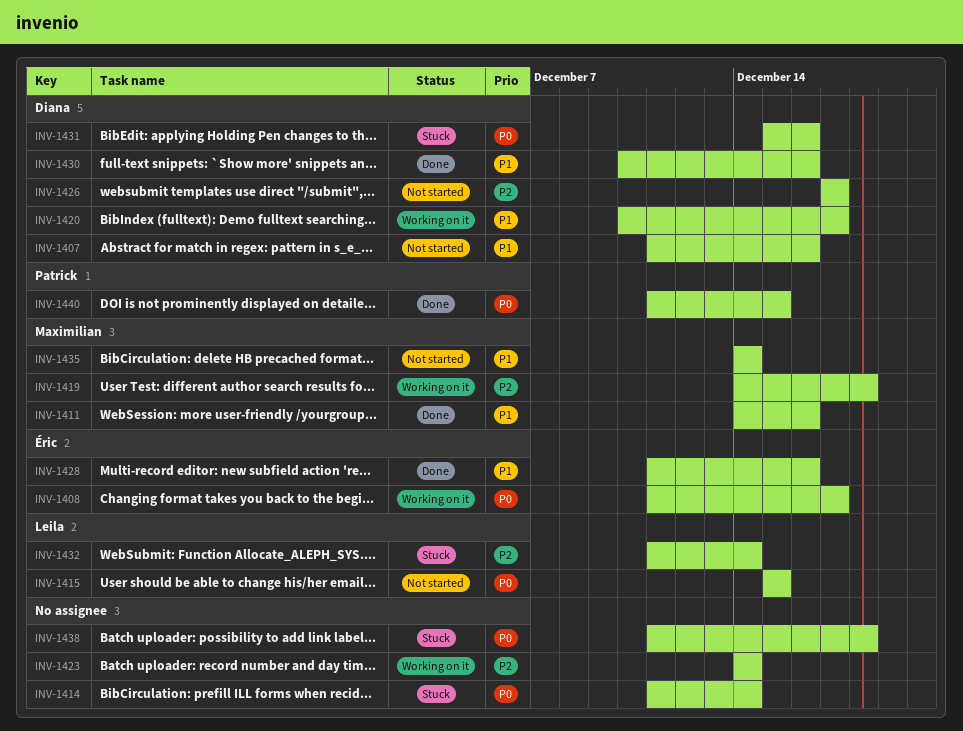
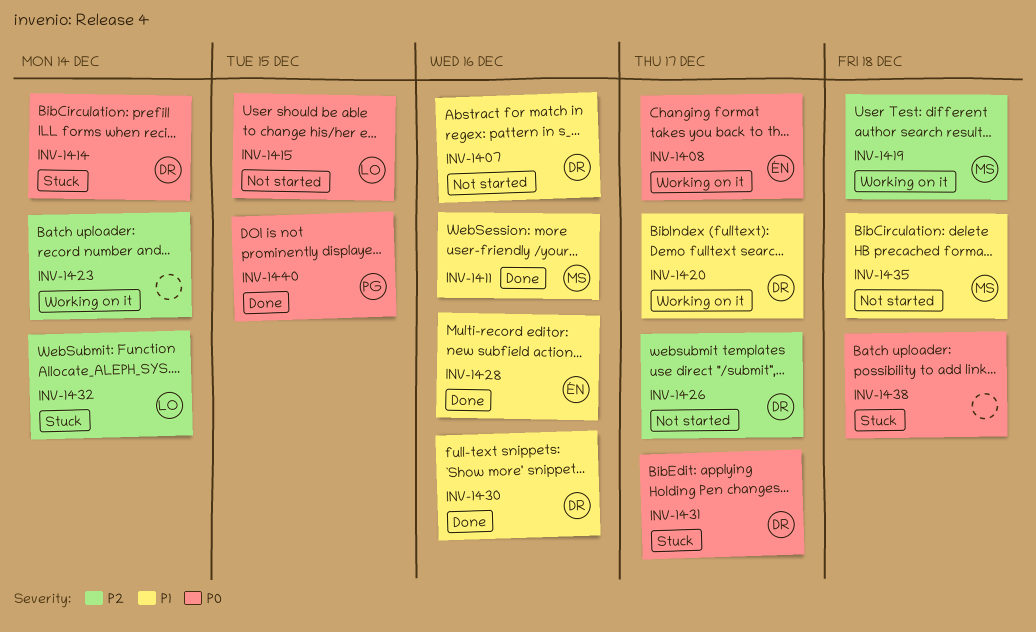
INV-1414, owner: none -> Diana
INV-1431, due: Dec 16 -> Dec 17
INV-1435, due: Dec 14 -> Dec 18

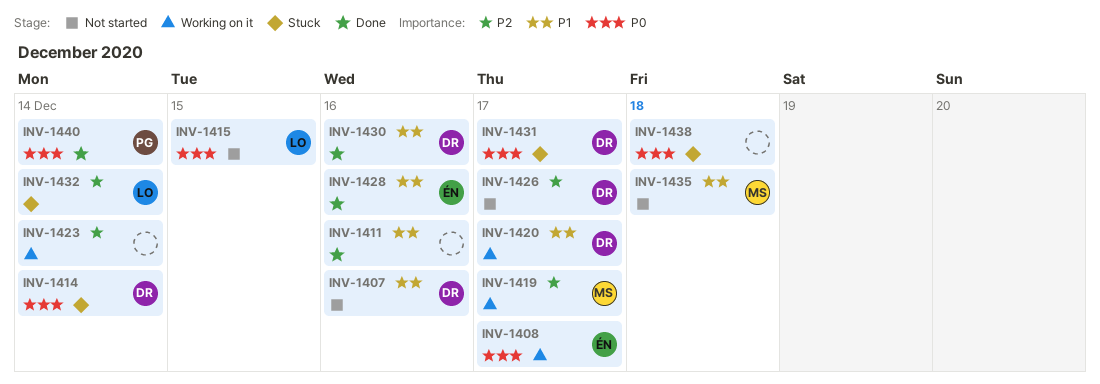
INV-1411, owner: MS -> none
INV-1419, due: Dec 18 -> Dec 17
INV-1440, due: Dec 15 -> Dec 14

